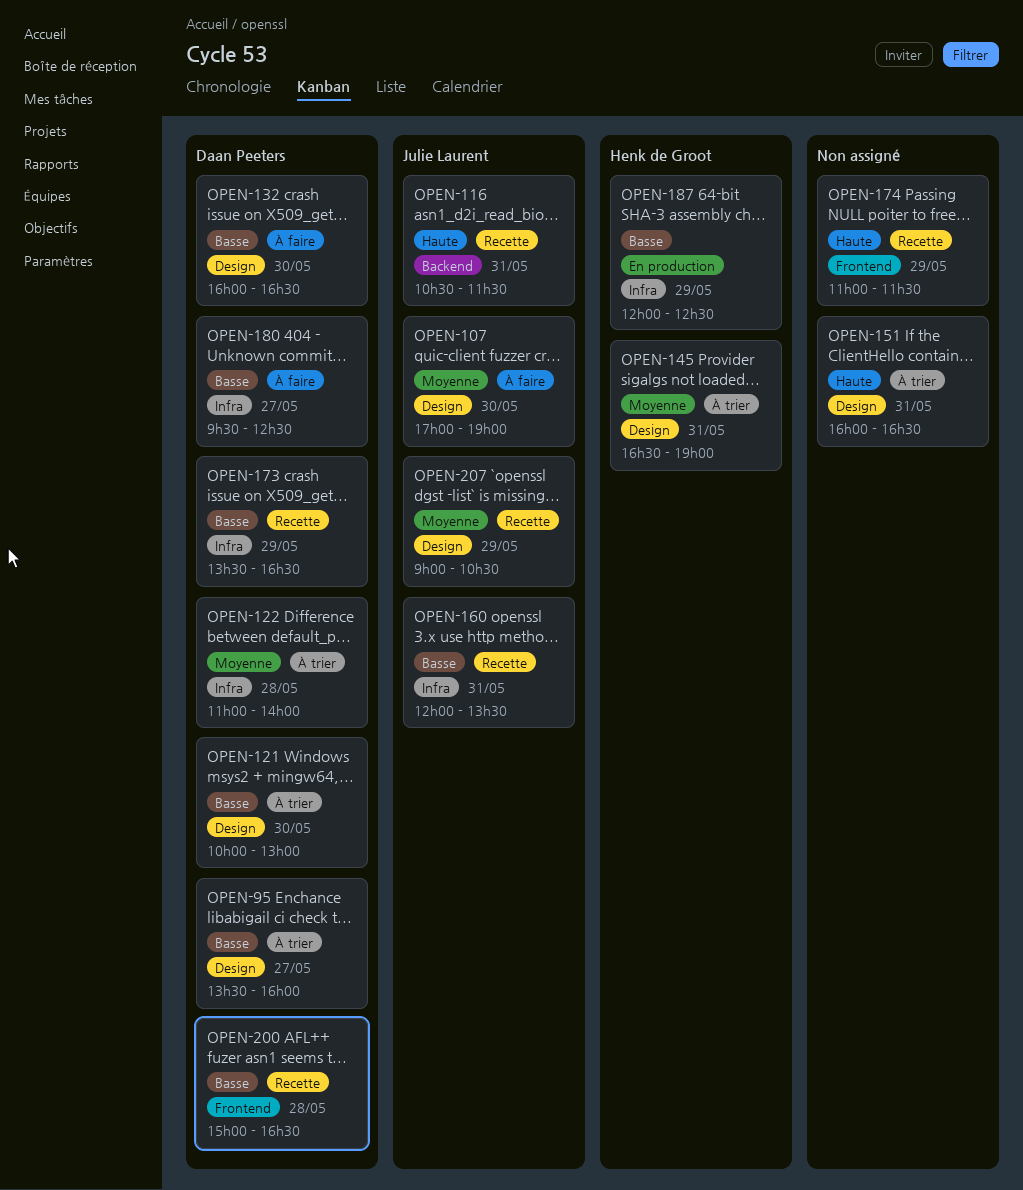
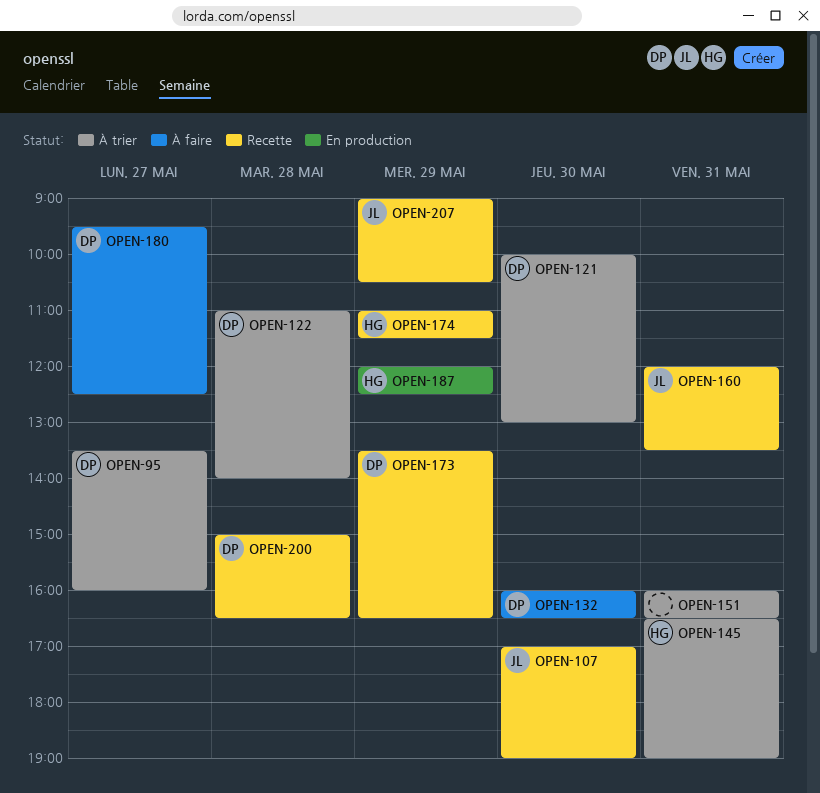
OPEN-107, status: À faire -> Recette
OPEN-116: present -> none
OPEN-174, owner: none -> Henk de Groot

